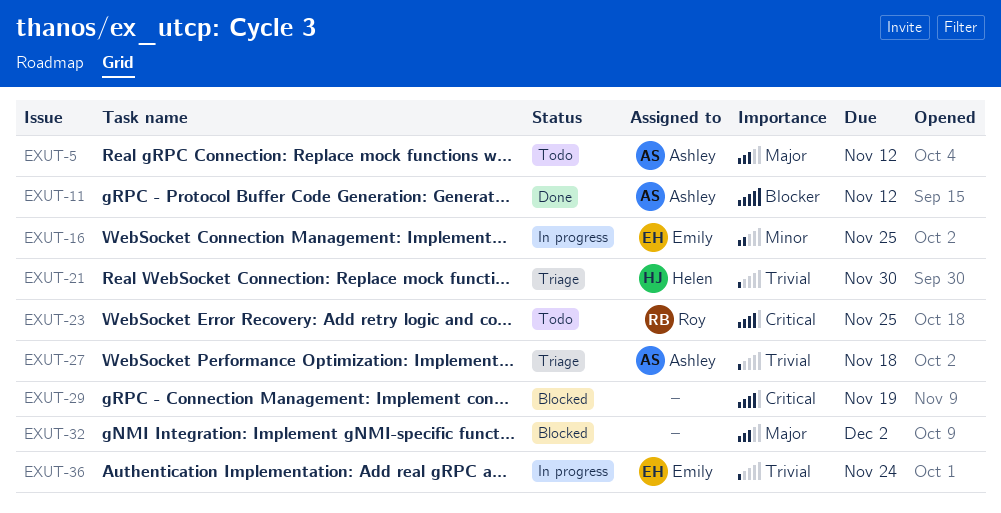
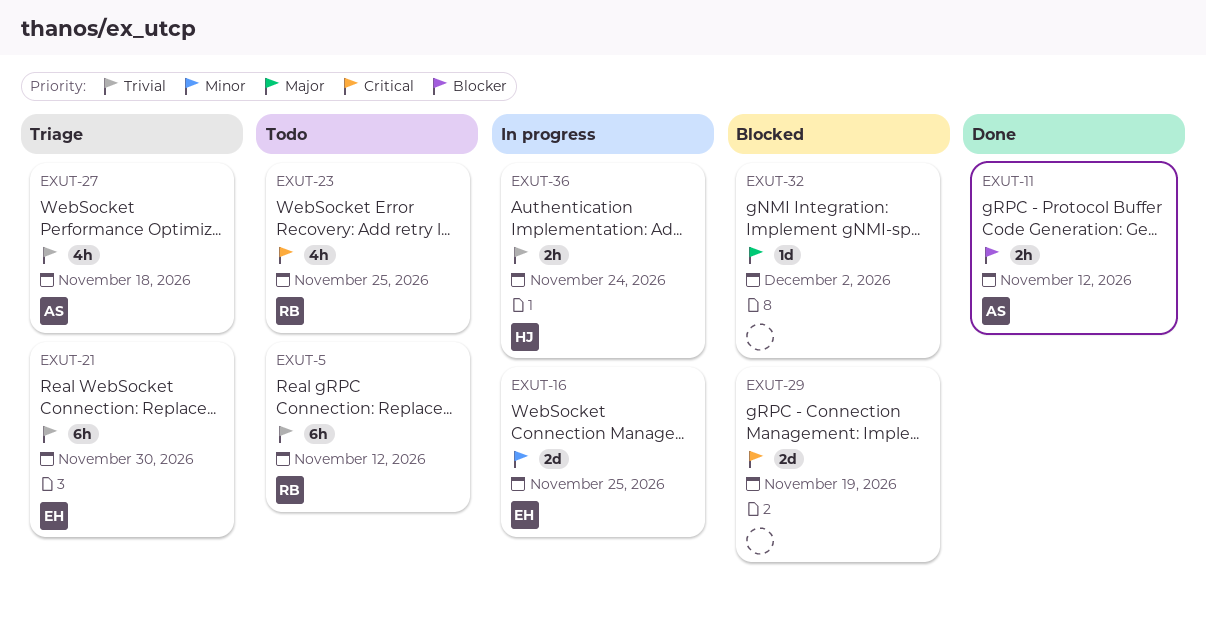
EXUT-5, owner: Ashley -> Roy
EXUT-5, priority: Major -> Trivial
EXUT-21, owner: Helen -> Emily
EXUT-36, owner: Emily -> Helen

